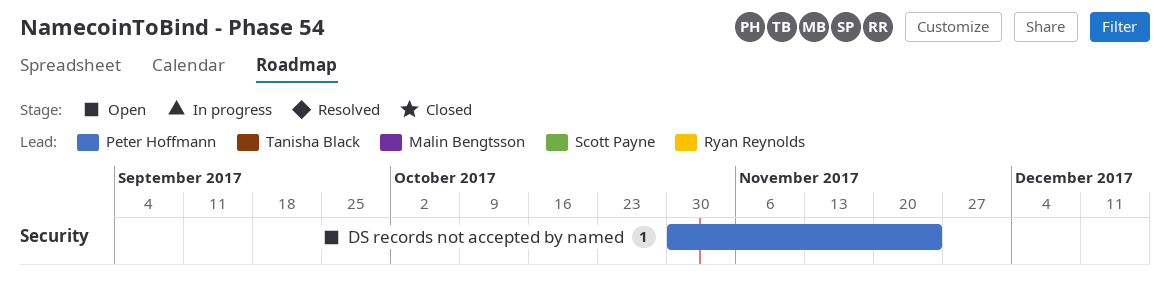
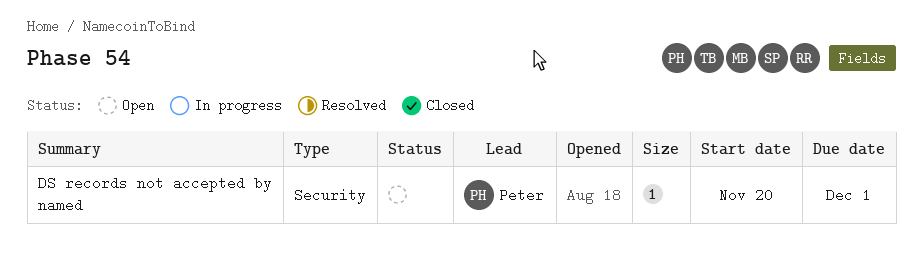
DS records not accepted by named, start: Oct 30 -> Nov 20
DS records not accepted by named, due: Nov 24 -> Dec 1

